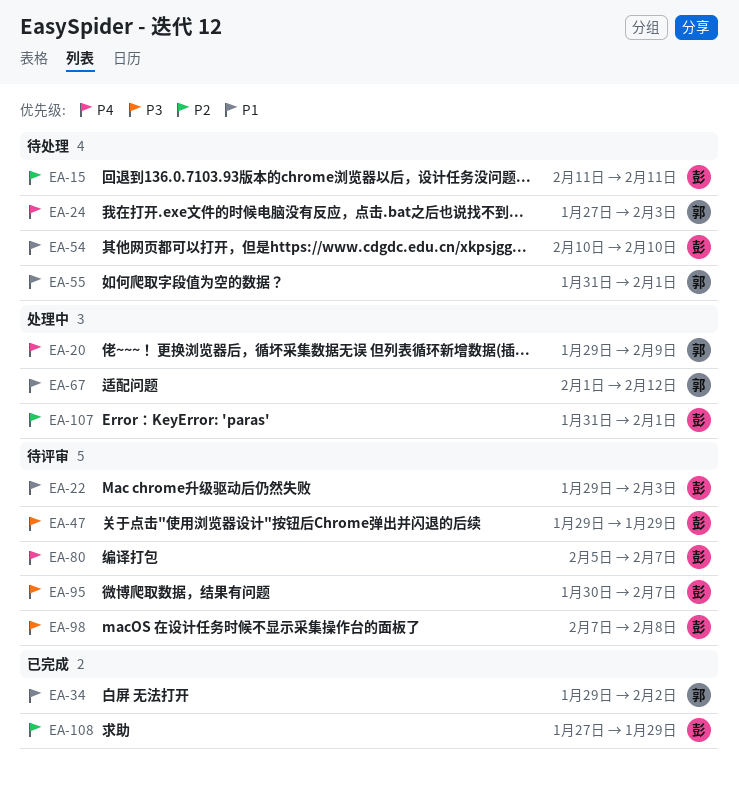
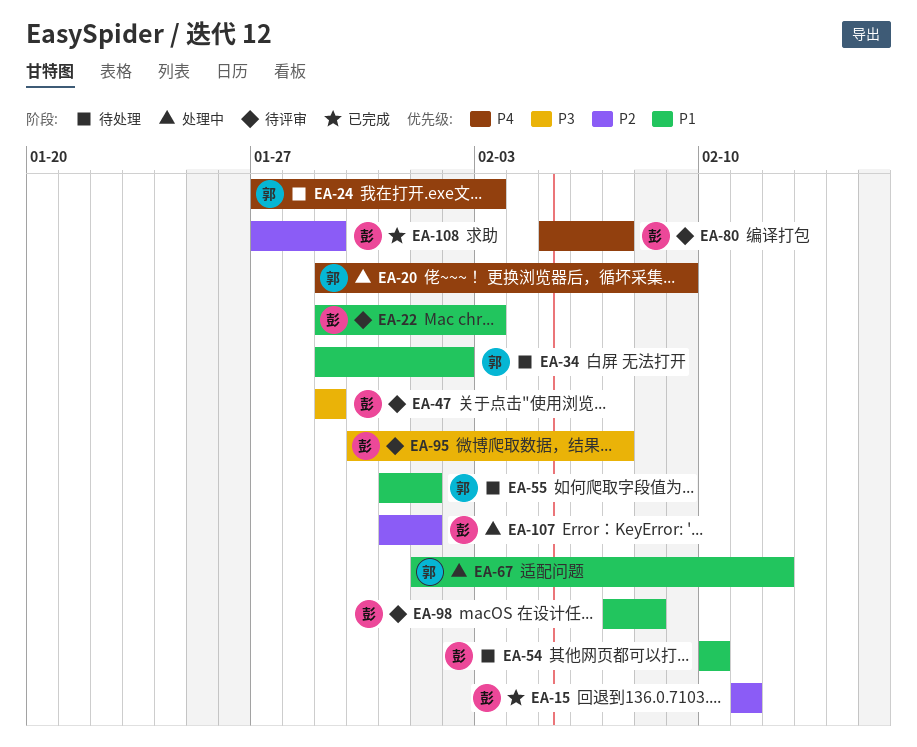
EA-15, status: 待处理 -> 已完成
EA-34, status: 已完成 -> 待处理
EA-98, priority: P3 -> P1

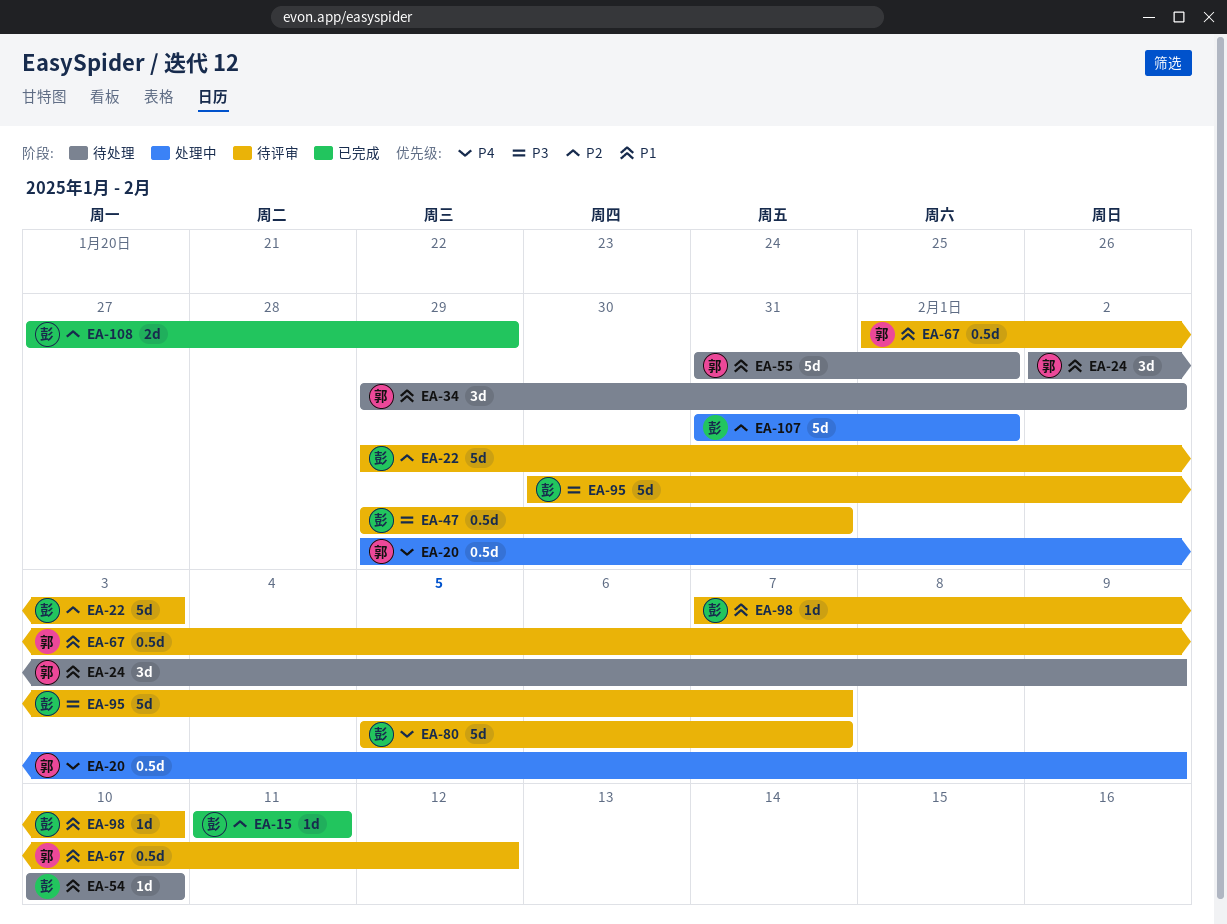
EA-22, priority: P1 -> P2
EA-24, priority: P4 -> P1
EA-24, start: Jan 27 -> Feb 2
EA-24, due: Feb 3 -> Feb 9
EA-47, due: Jan 29 -> Jan 31
EA-67, status: 处理中 -> 待评审
EA-98, due: Feb 8 -> Feb 10

